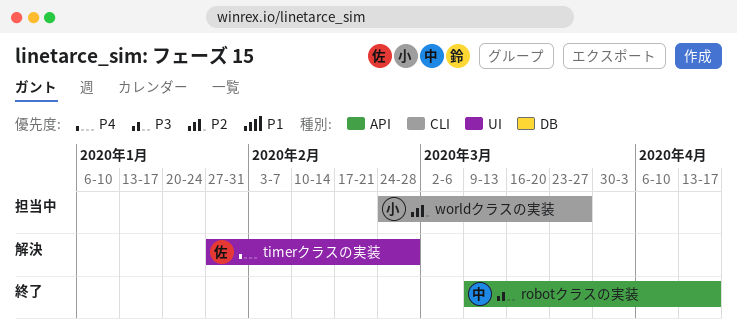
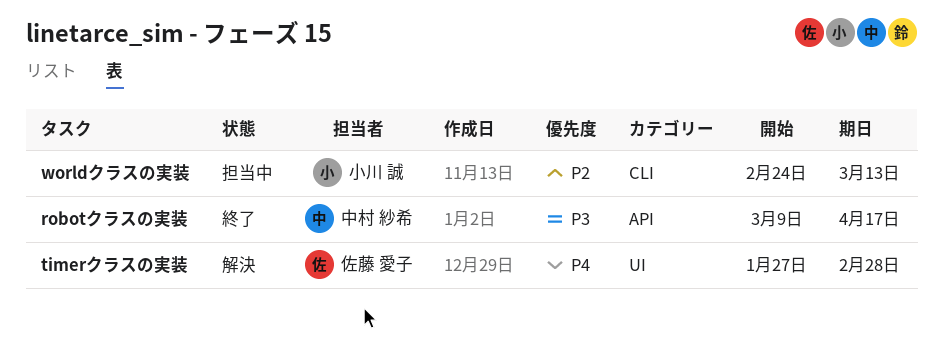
worldクラスの実装, due: Mar 27 -> Mar 13

